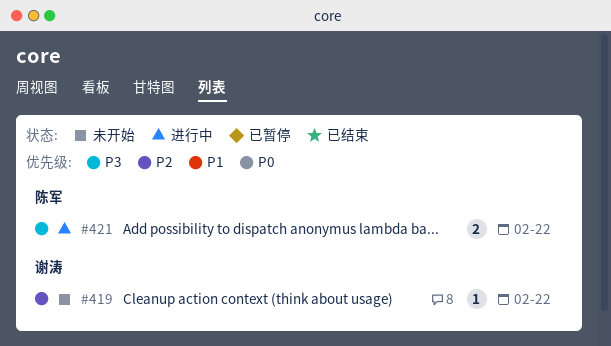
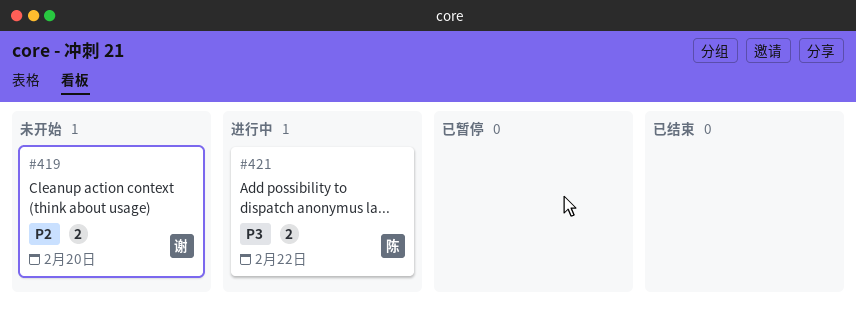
#419, estimate: 1 -> 2
#419, due: Feb 22 -> Feb 20

